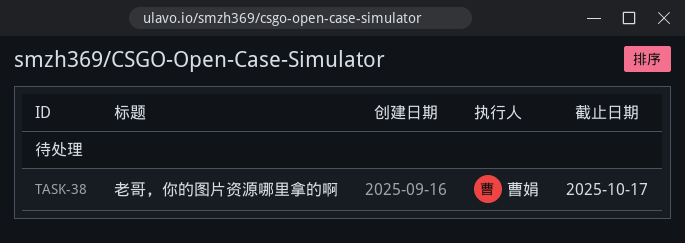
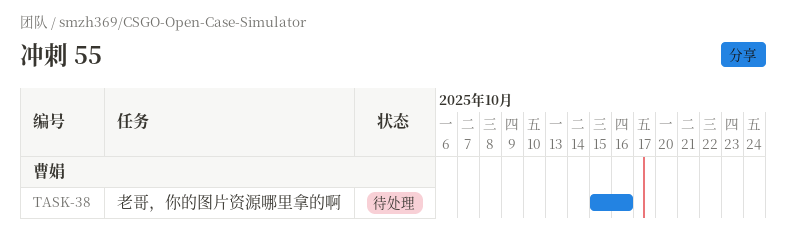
TASK-38, due: Oct 17 -> Oct 16

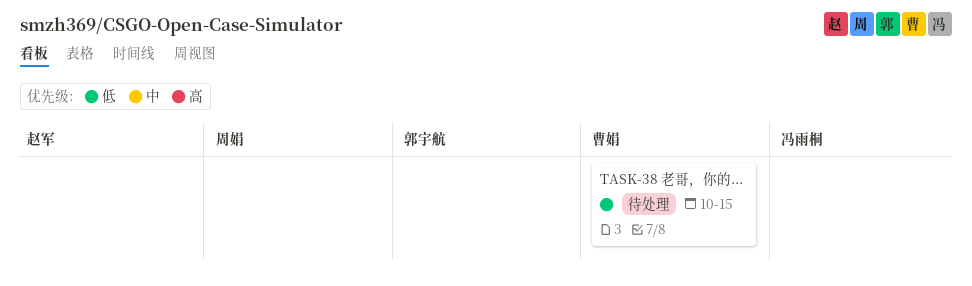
TASK-38, due: Oct 16 -> Oct 15

